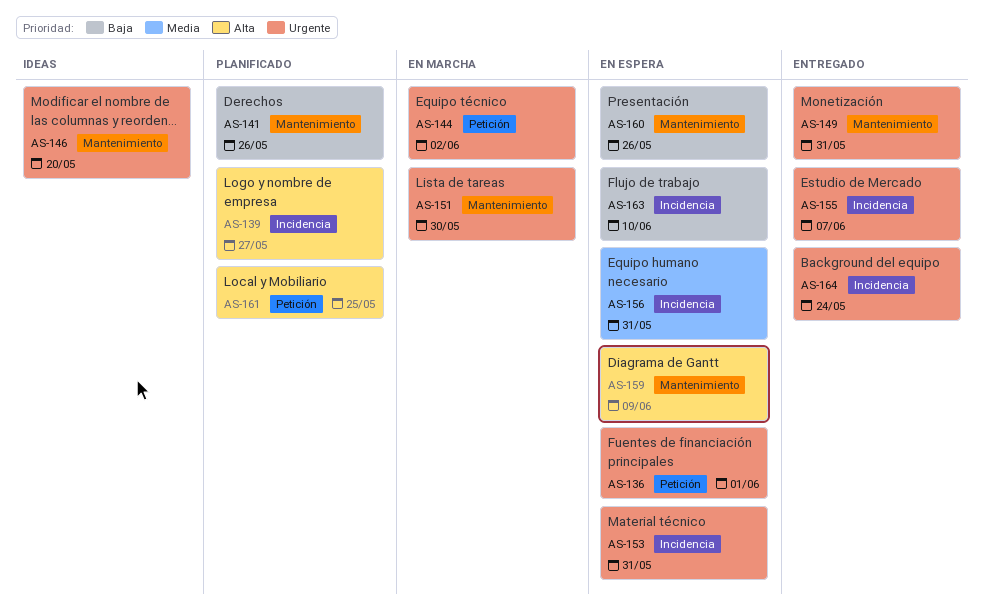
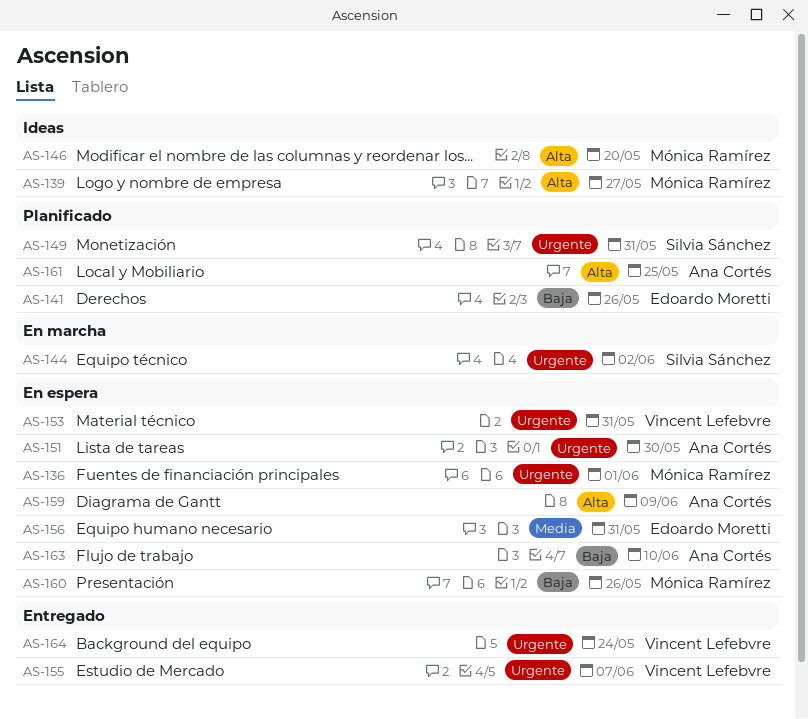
AS-139, status: Planificado -> Ideas
AS-146, priority: Urgente -> Alta
AS-149, status: Entregado -> Planificado
AS-151, status: En marcha -> En espera

